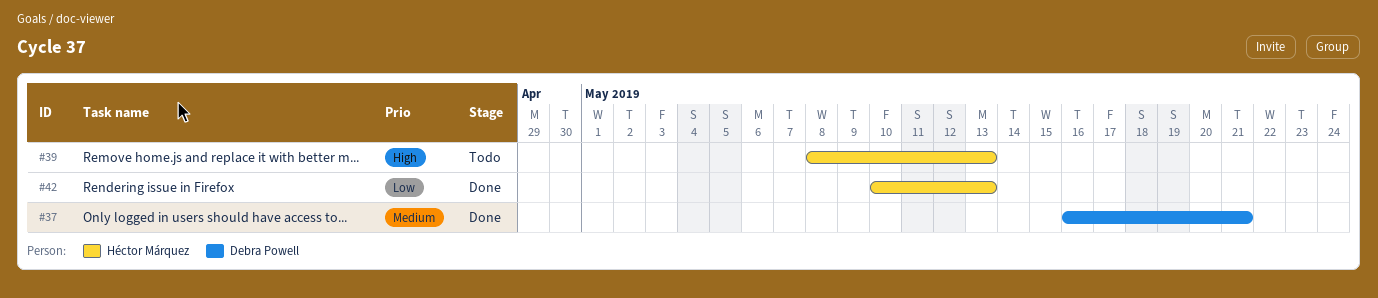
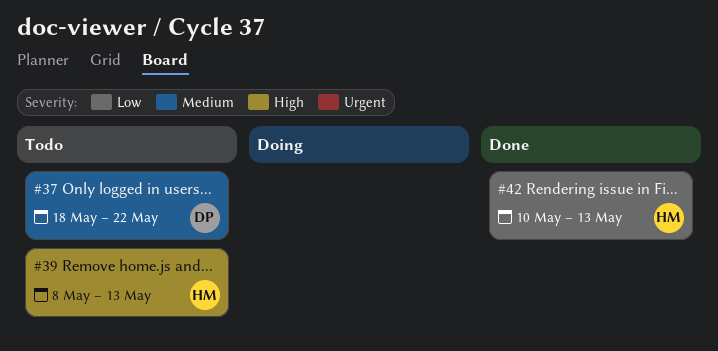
#37, status: Done -> Todo
#37, start: May 16 -> May 18
#37, due: May 21 -> May 22

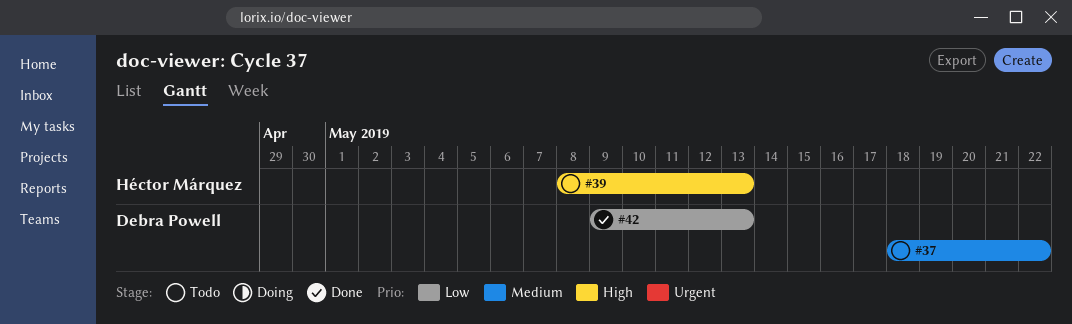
#42, owner: Héctor Márquez -> Debra Powell
#42, start: May 10 -> May 9

